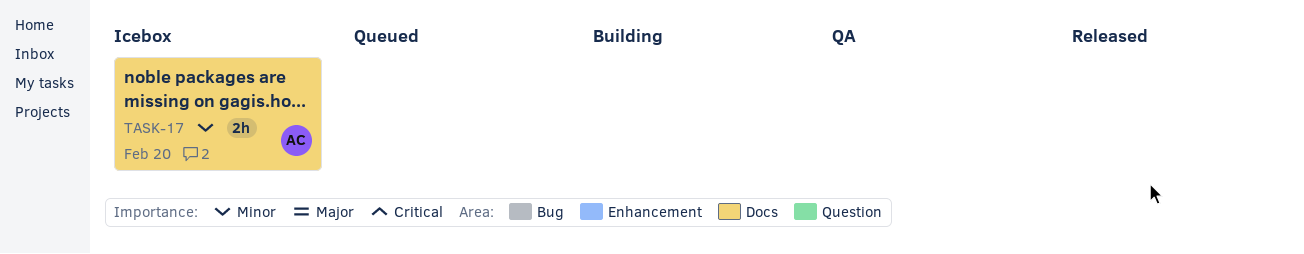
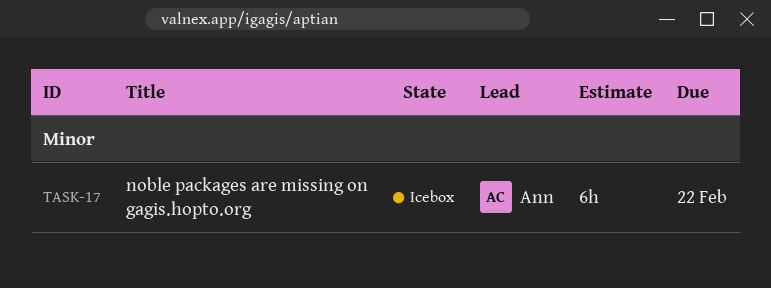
TASK-17, estimate: 2h -> 6h
TASK-17, due: Feb 20 -> Feb 22

